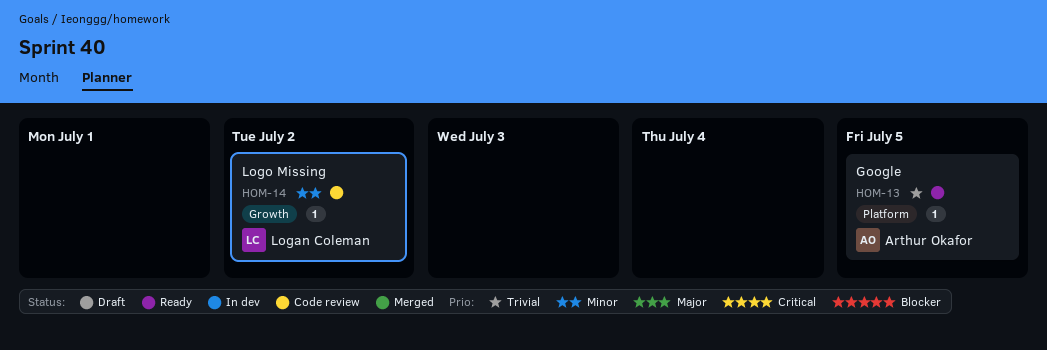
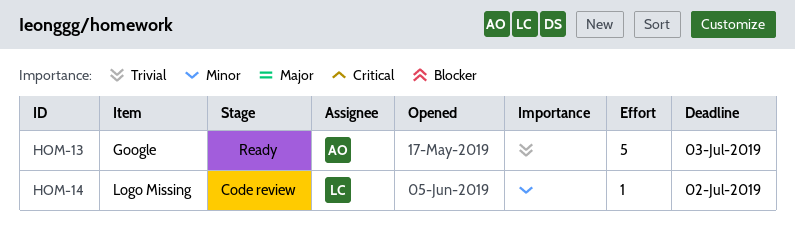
HOM-13, estimate: 1 -> 5
HOM-13, due: Jul 5 -> Jul 3

